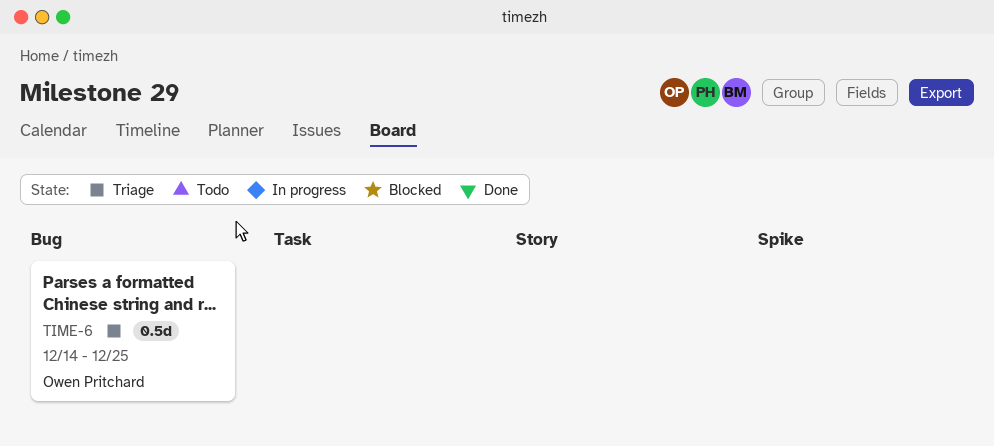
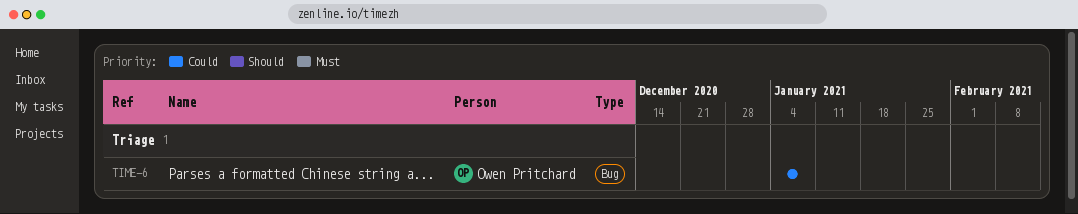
TIME-6, start: Dec 14 -> Jan 4
TIME-6, due: Dec 25 -> Jan 8

